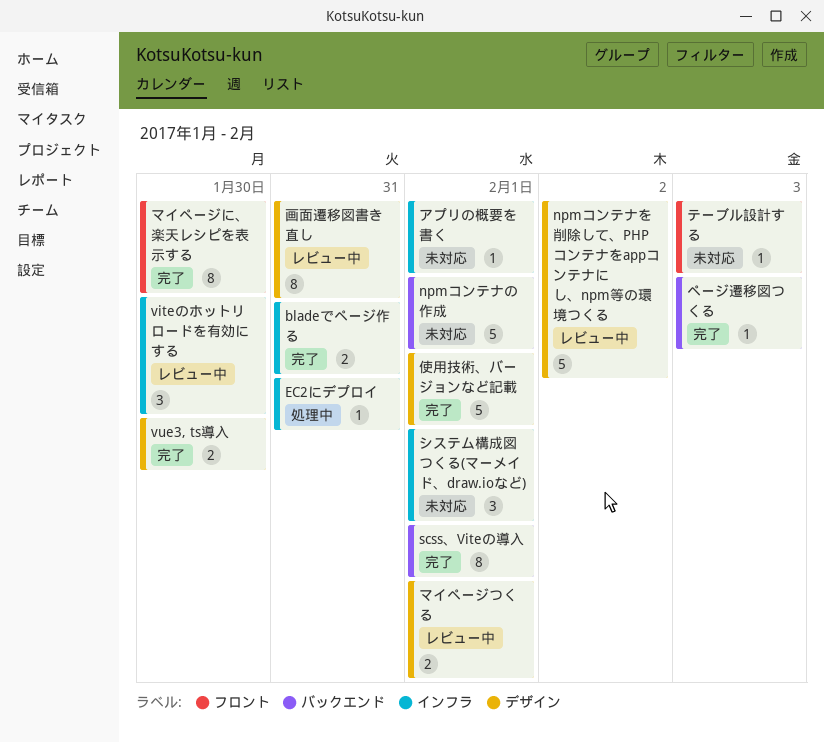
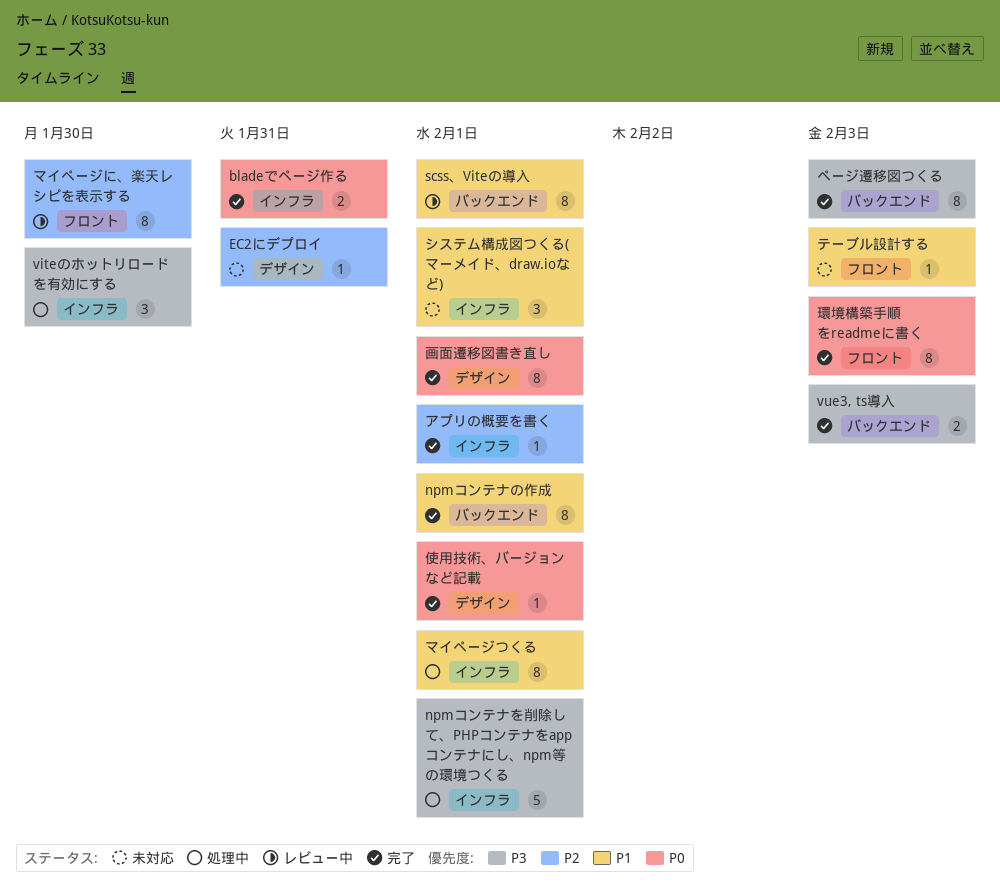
EC2にデプロイ, status: 処理中 -> 未対応
EC2にデプロイ, label: インフラ -> デザイン
npmコンテナの作成, status: 未対応 -> 完了
npmコンテナの作成, estimate: 5 -> 8
npmコンテナを削除して、PHPコンテナをappコンテナにし、npm等の環境つくる, status: レビュー中 -> 処理中
npmコンテナを削除して、PHPコンテナをappコンテナにし、npm等の環境つくる, label: デザイン -> インフラ
npmコンテナを削除して、PHPコンテナをappコンテナにし、npm等の環境つくる, due: Feb 2 -> Feb 1
scss、Viteの導入, status: 完了 -> レビュー中
viteのホットリロードを有効にする, status: レビュー中 -> 処理中
vue3, ts導入, label: デザイン -> バックエンド
vue3, ts導入, due: Jan 30 -> Feb 3
アプリの概要を書く, status: 未対応 -> 完了
ページ遷移図つくる, estimate: 1 -> 8
マイページつくる, status: レビュー中 -> 処理中
マイページつくる, label: デザイン -> インフラ
マイページつくる, estimate: 2 -> 8
マイページに、楽天レシピを表示する, status: 完了 -> レビュー中
使用技術、バージョンなど記載, estimate: 5 -> 1
環境構築手順をreadmeに書く: none -> present
画面遷移図書き直し, status: レビュー中 -> 完了
画面遷移図書き直し, due: Jan 31 -> Feb 1

